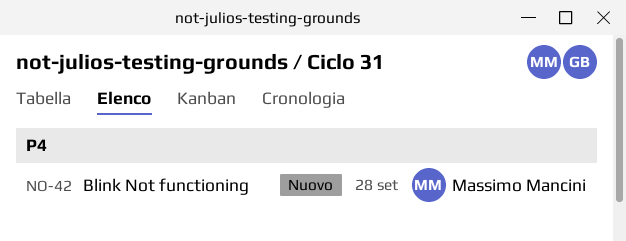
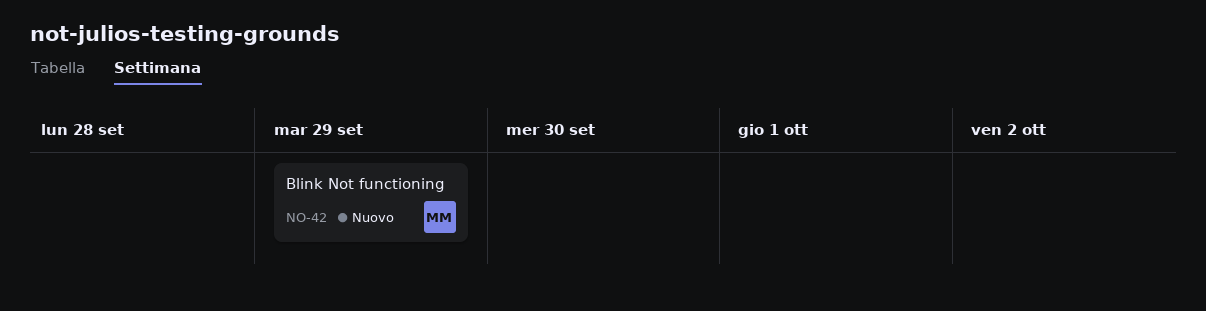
NO-42, due: Sep 28 -> Sep 29

